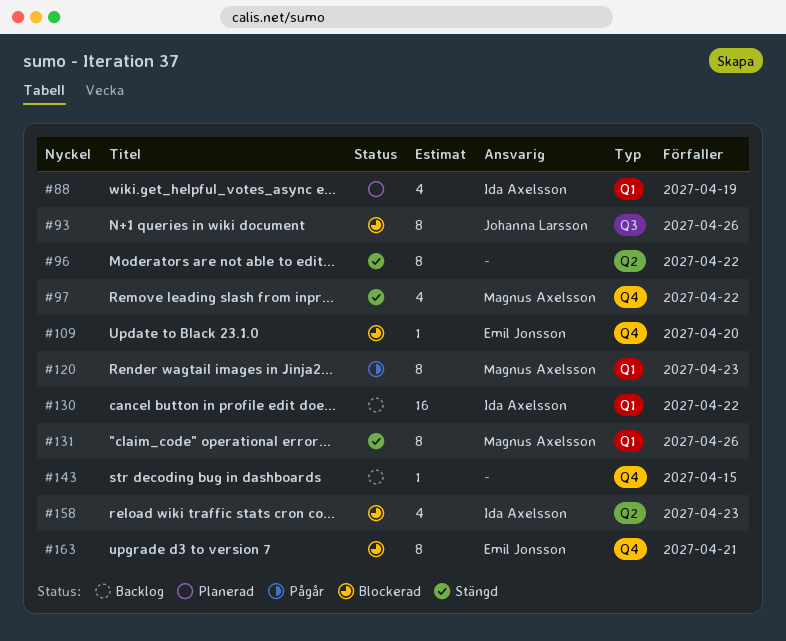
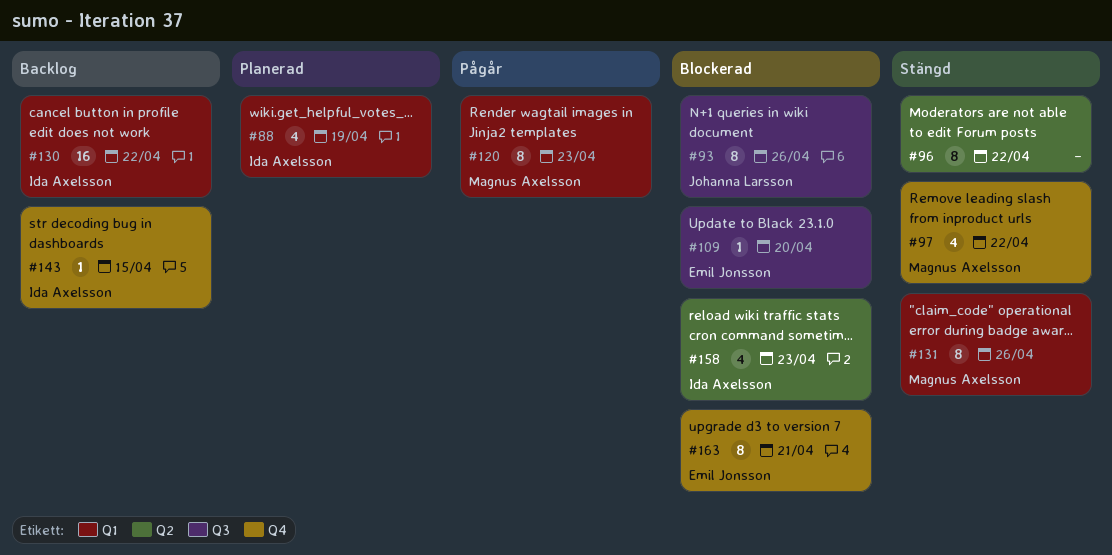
#109, label: Q4 -> Q3
#143, owner: none -> Ida Axelsson

